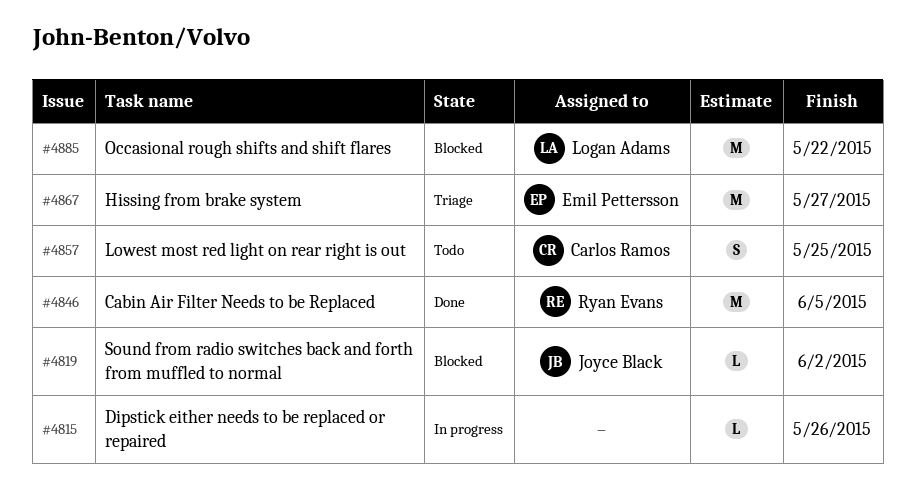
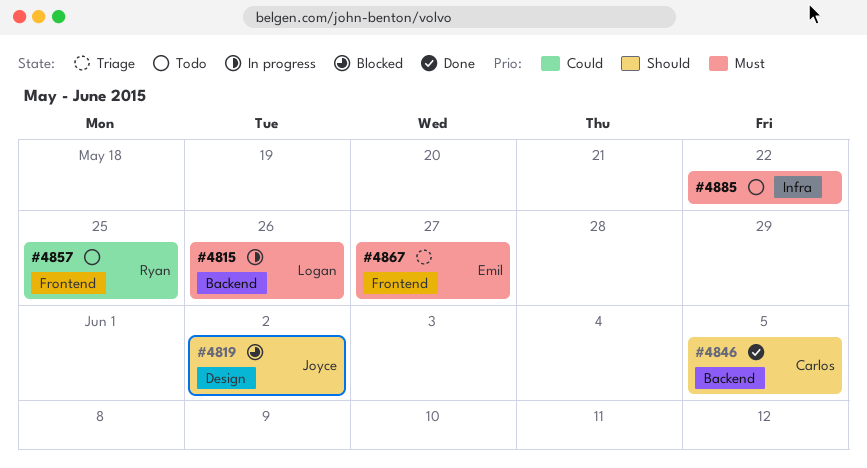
#4815, owner: none -> Logan Adams
#4846, owner: Ryan Evans -> Carlos Ramos
#4857, owner: Carlos Ramos -> Ryan Evans
#4885, status: Blocked -> Todo
#4885, owner: Logan Adams -> none

